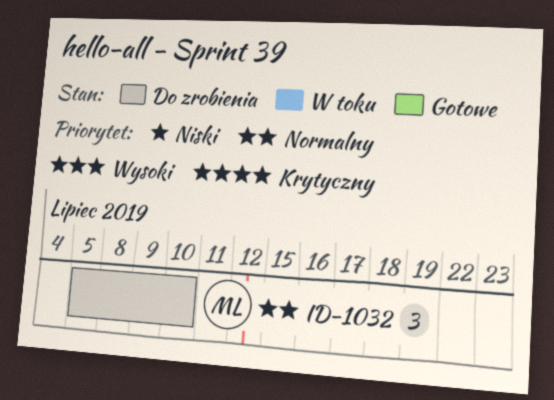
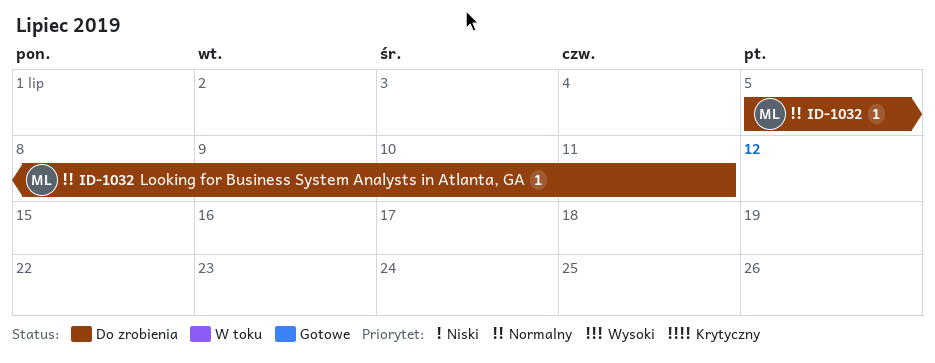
ID-1032, estimate: 3 -> 1
ID-1032, due: Jul 10 -> Jul 11

